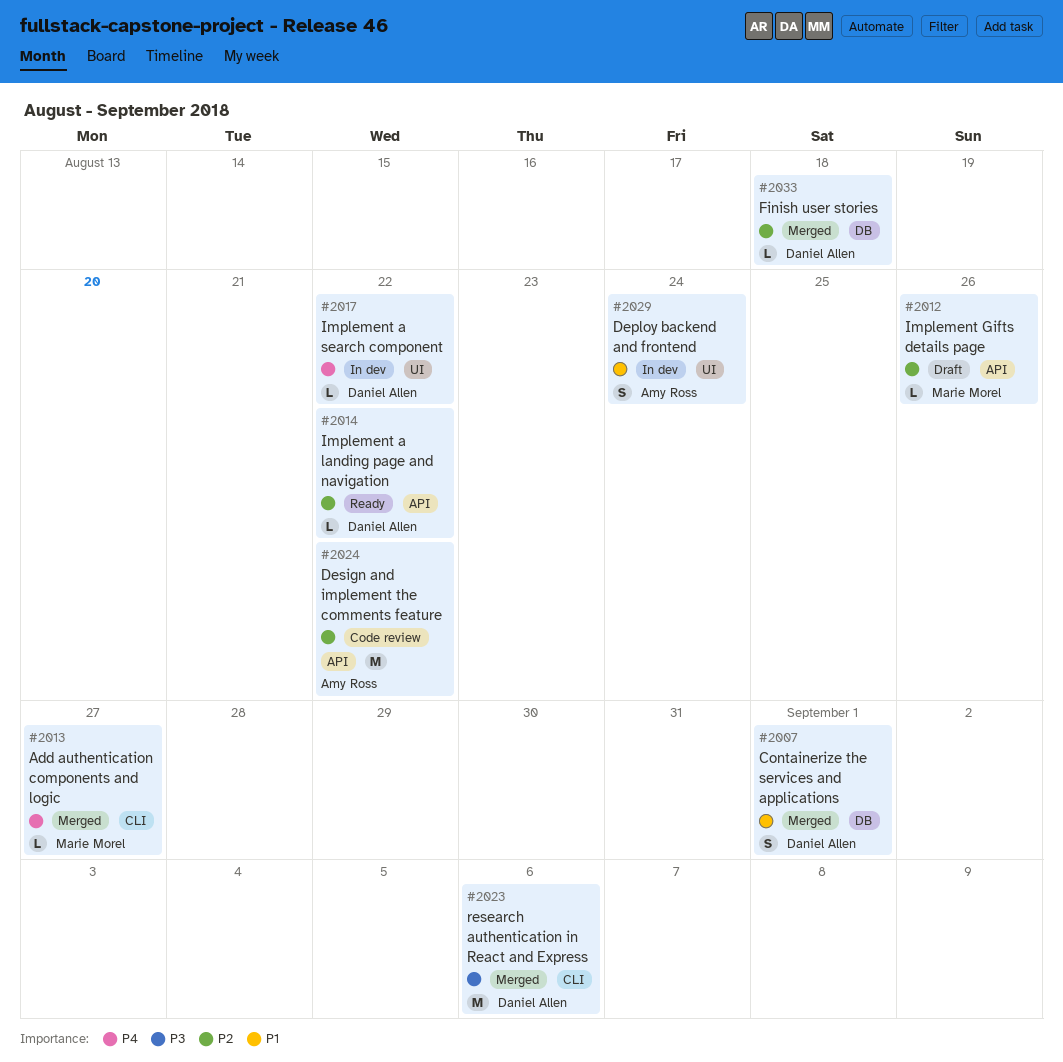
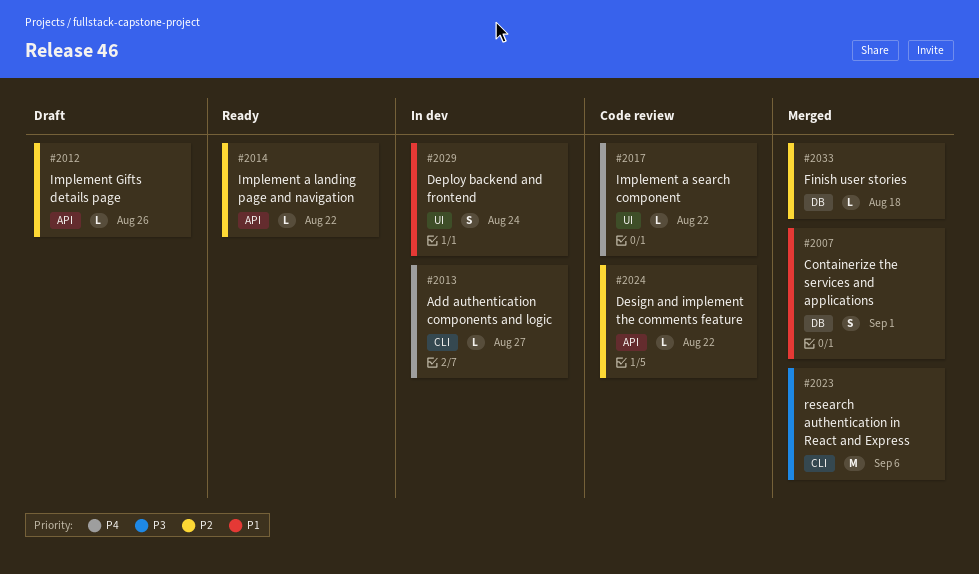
#2013, status: Merged -> In dev
#2017, status: In dev -> Code review
#2024, estimate: M -> L

